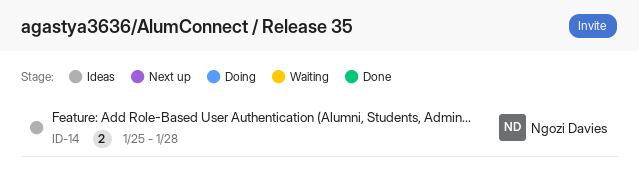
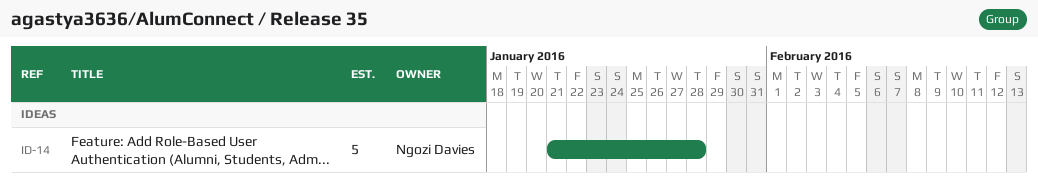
ID-14, estimate: 2 -> 5
ID-14, start: Jan 25 -> Jan 21

